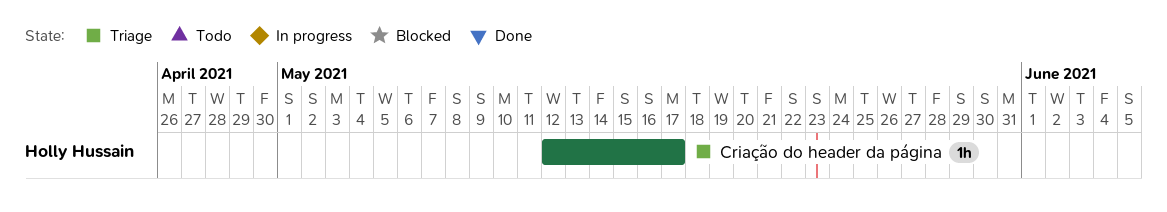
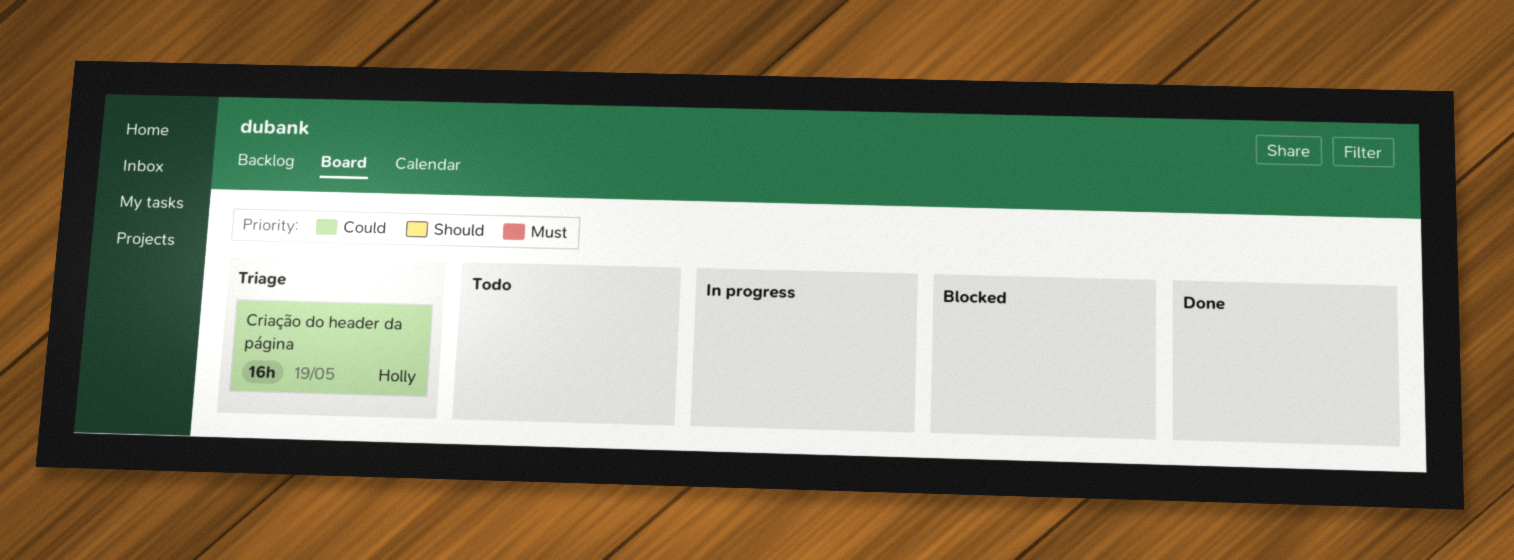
Criação do header da página, estimate: 1h -> 16h
Criação do header da página, due: May 17 -> May 19

